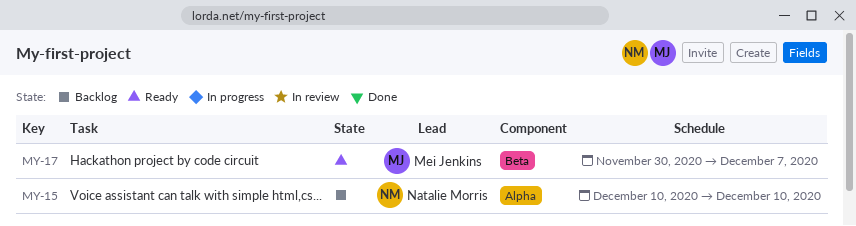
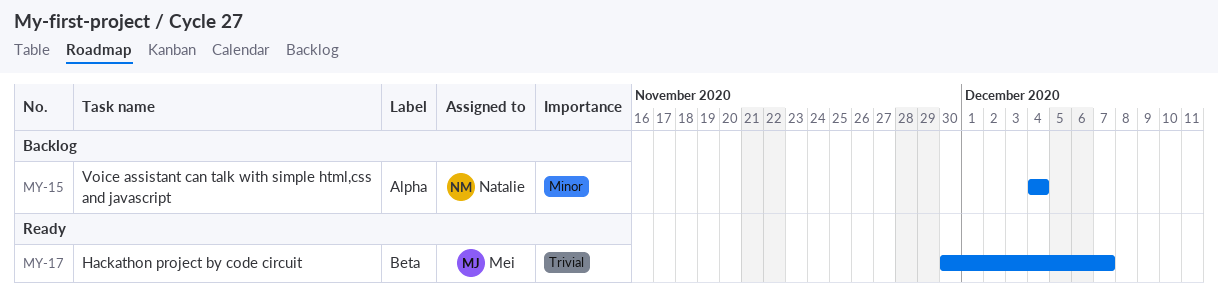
MY-15, start: Dec 10 -> Dec 4
MY-15, due: Dec 10 -> Dec 4

